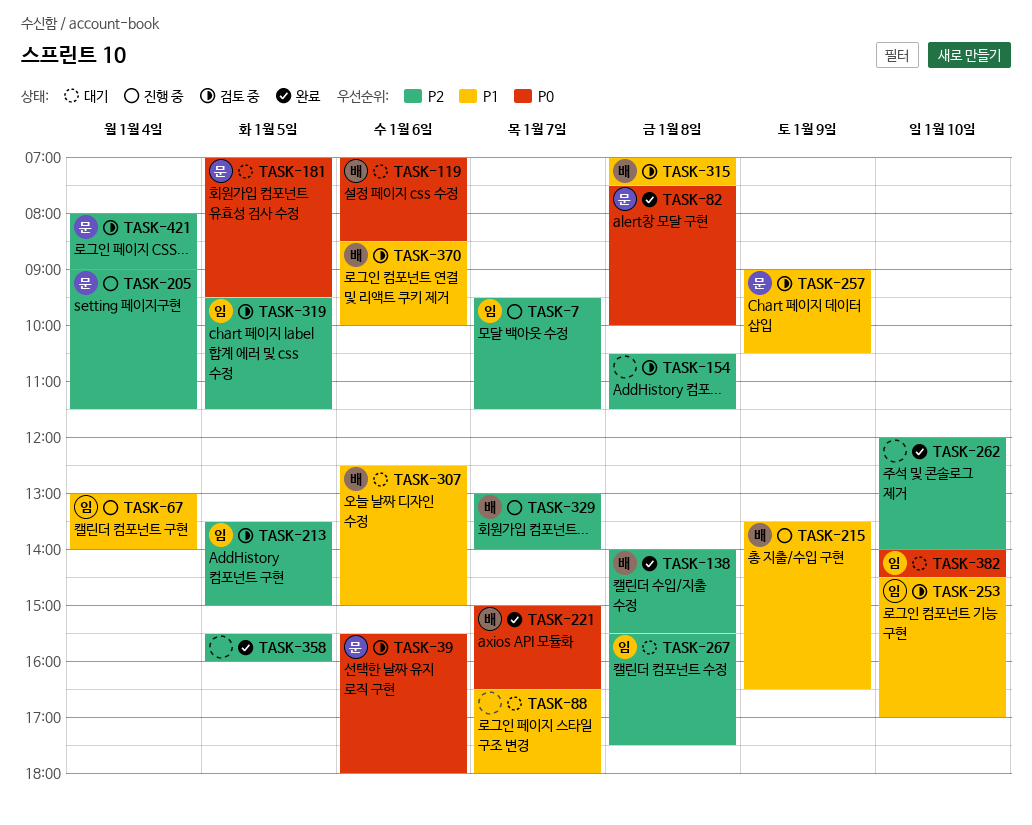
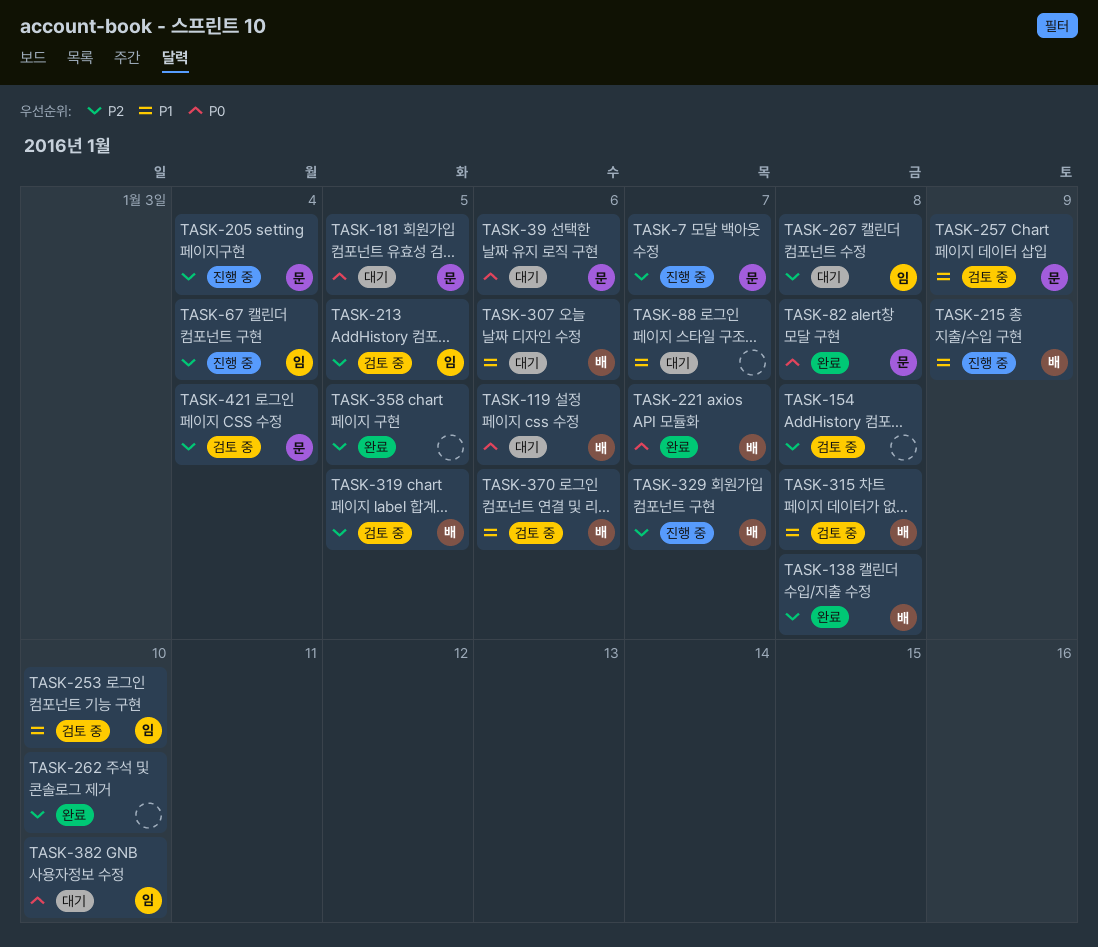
TASK-7, owner: 임 -> 문
TASK-39, status: 검토 중 -> 대기
TASK-67, priority: P1 -> P2
TASK-319, owner: 임 -> 배

